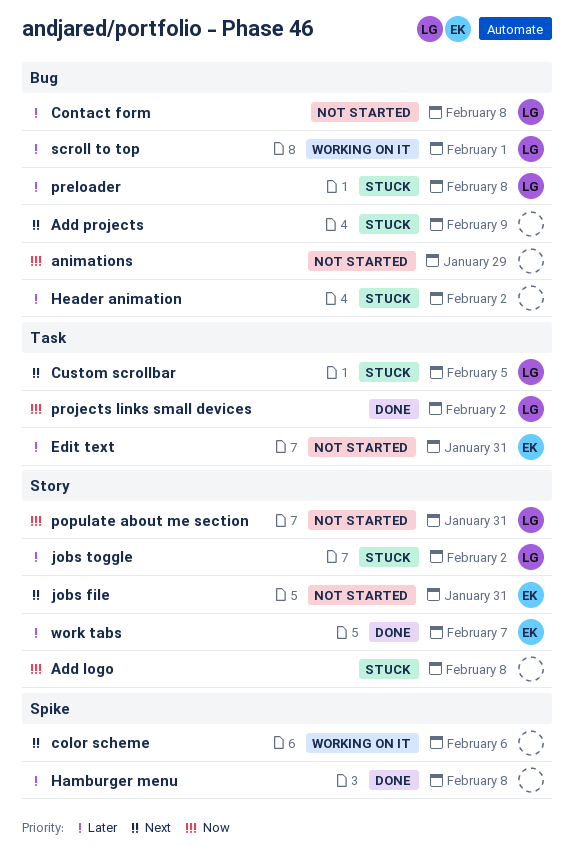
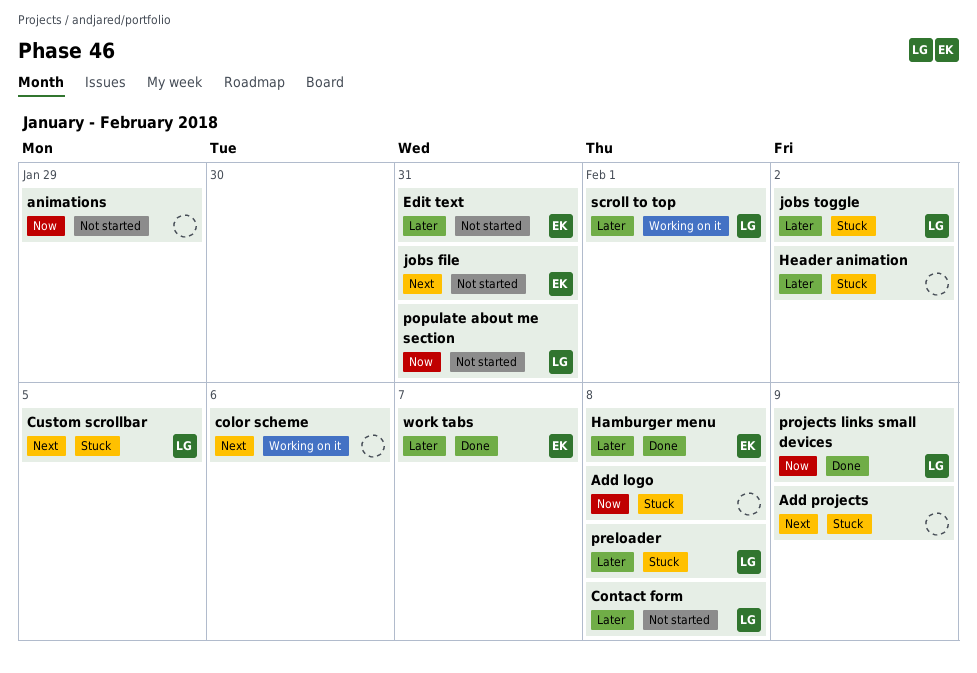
Hamburger menu, owner: none -> EK
projects links small devices, due: Feb 2 -> Feb 9

